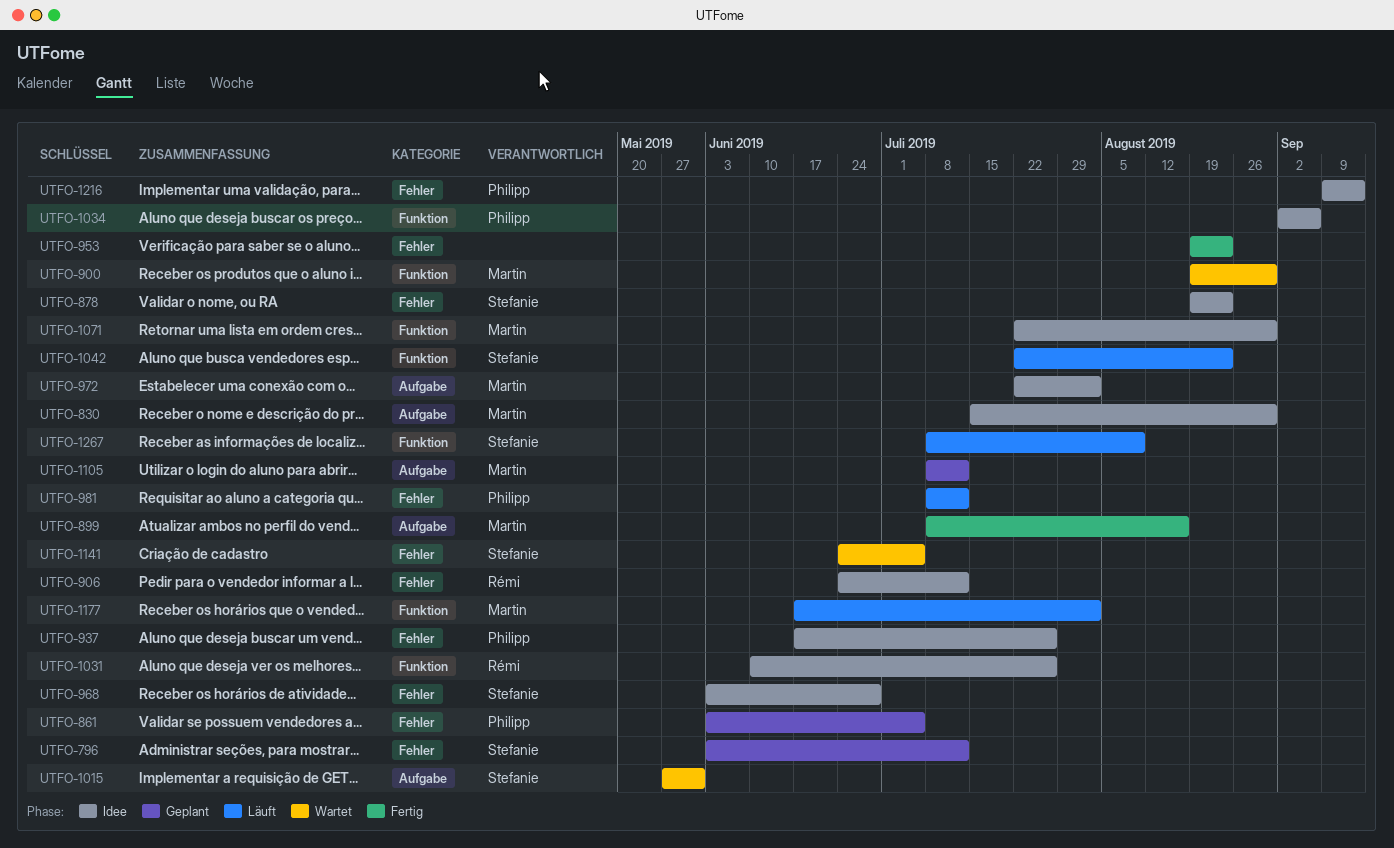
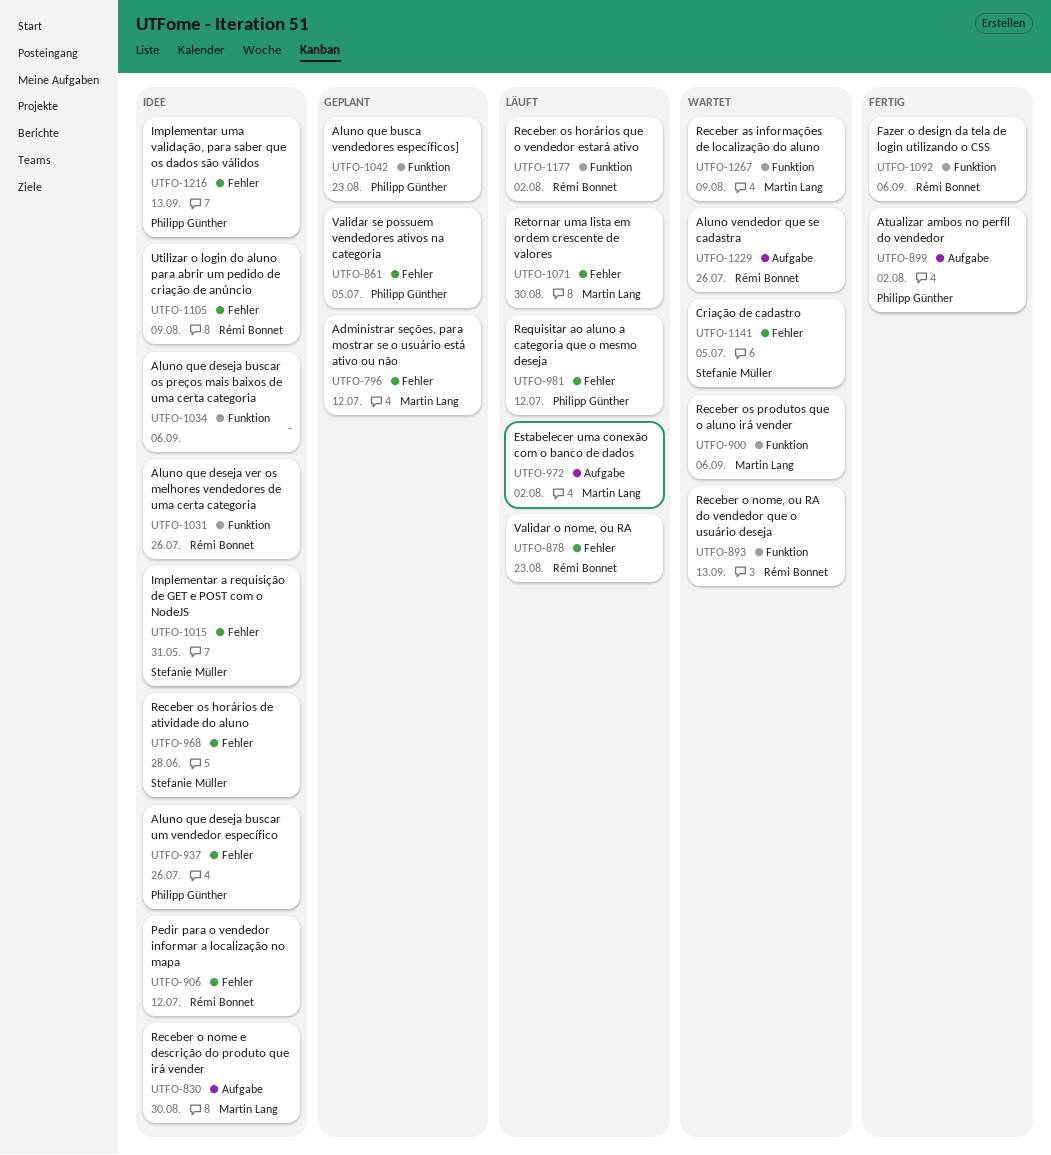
UTFO-796, owner: Stefanie Müller -> Martin Lang
UTFO-878, status: Idee -> Läuft
UTFO-878, owner: Stefanie Müller -> Rémi Bonnet
UTFO-893: none -> present
UTFO-899, owner: Martin Lang -> Philipp Günther
UTFO-899, due: Aug 16 -> Aug 2
UTFO-900, due: Aug 30 -> Sep 6
UTFO-953: present -> none
UTFO-972, status: Idee -> Läuft
UTFO-1015, status: Wartet -> Idee
UTFO-1015, label: Aufgabe -> Fehler
UTFO-1034, owner: Philipp Günther -> none
UTFO-1042, status: Läuft -> Geplant
UTFO-1042, owner: Stefanie Müller -> Philipp Günther
UTFO-1071, status: Idee -> Läuft
UTFO-1071, label: Funktion -> Fehler
UTFO-1092: none -> present
UTFO-1105, status: Geplant -> Idee
UTFO-1105, owner: Martin Lang -> Rémi Bonnet
UTFO-1105, label: Aufgabe -> Fehler
UTFO-1105, due: Jul 12 -> Aug 9
UTFO-1177, owner: Martin Lang -> Rémi Bonnet
UTFO-1229: none -> present
UTFO-1267, status: Läuft -> Wartet
UTFO-1267, owner: Stefanie Müller -> Martin Lang

